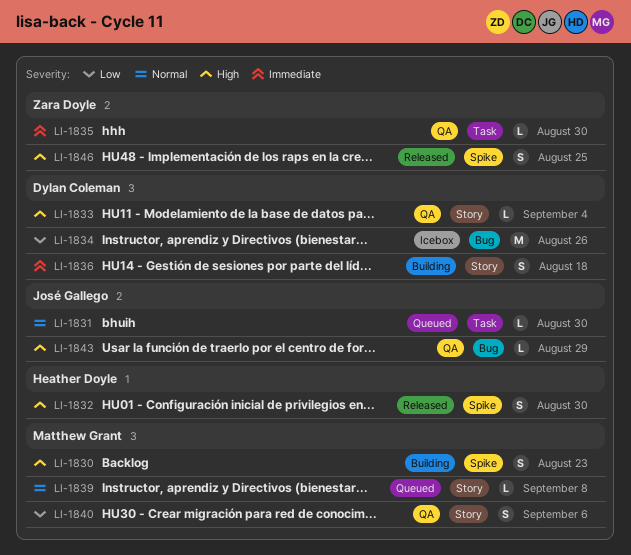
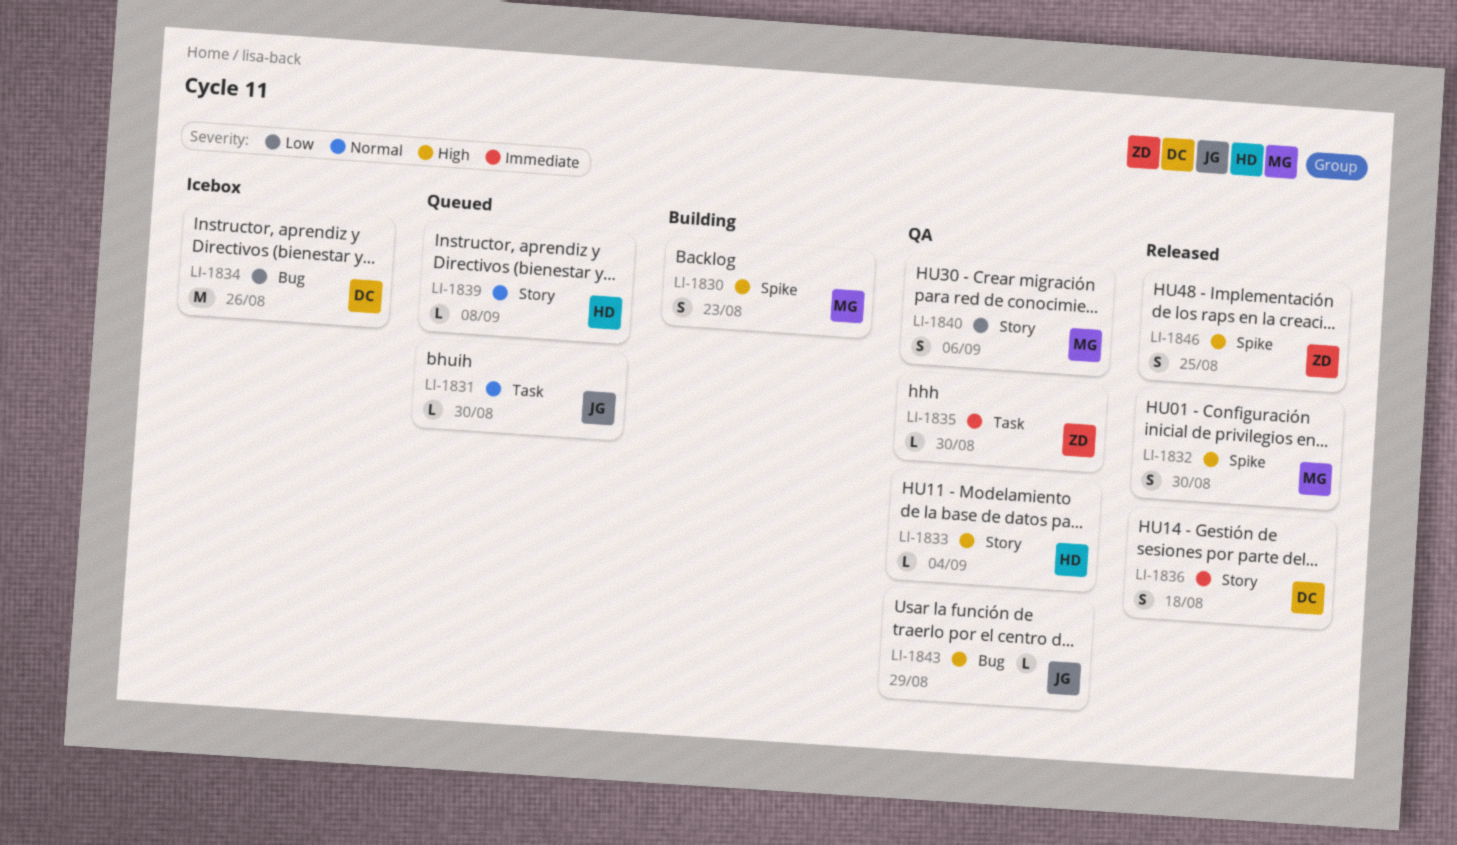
LI-1832, owner: Heather Doyle -> Matthew Grant
LI-1833, owner: Dylan Coleman -> Heather Doyle
LI-1836, status: Building -> Released
LI-1839, owner: Matthew Grant -> Heather Doyle

